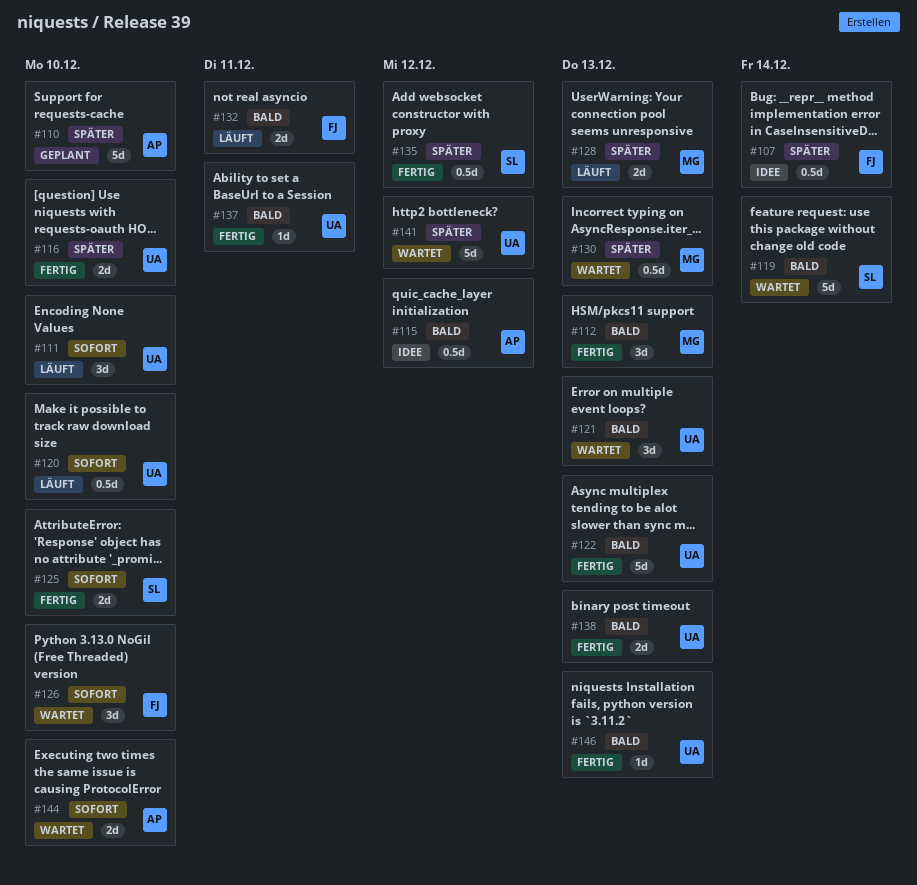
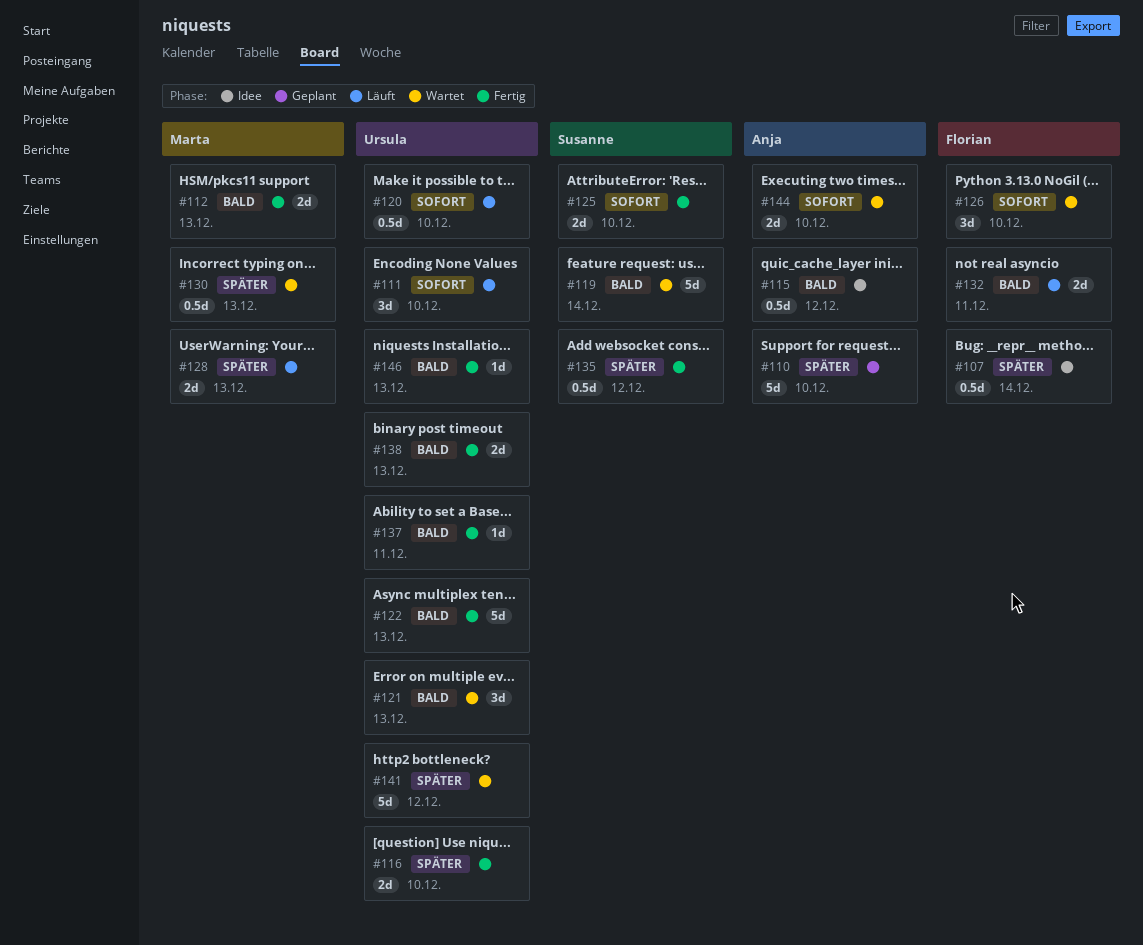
#112, estimate: 3d -> 2d

